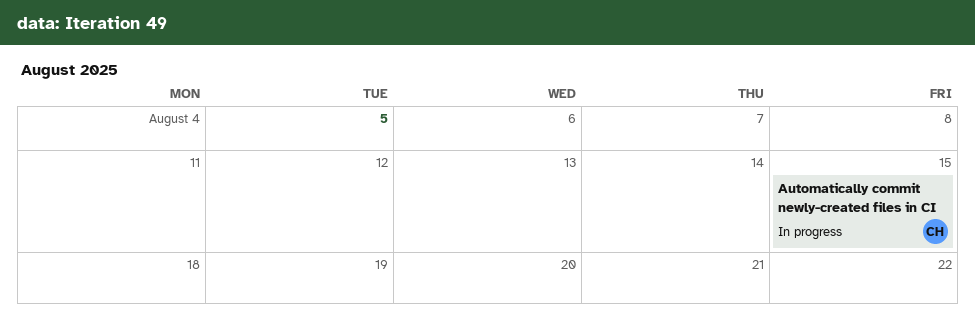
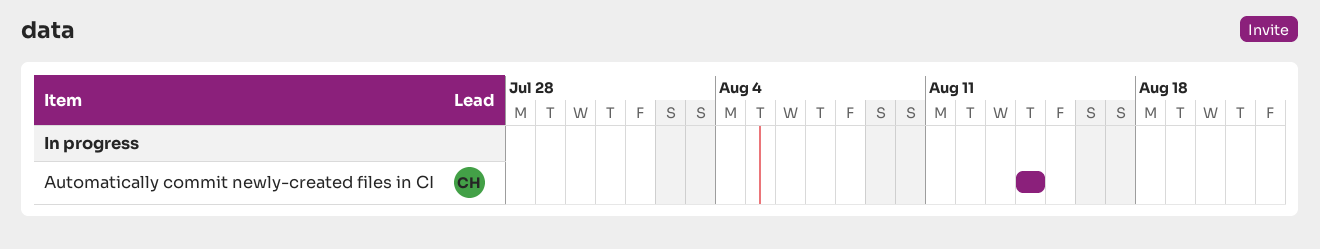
Automatically commit newly-created files in CI, due: Aug 15 -> Aug 14

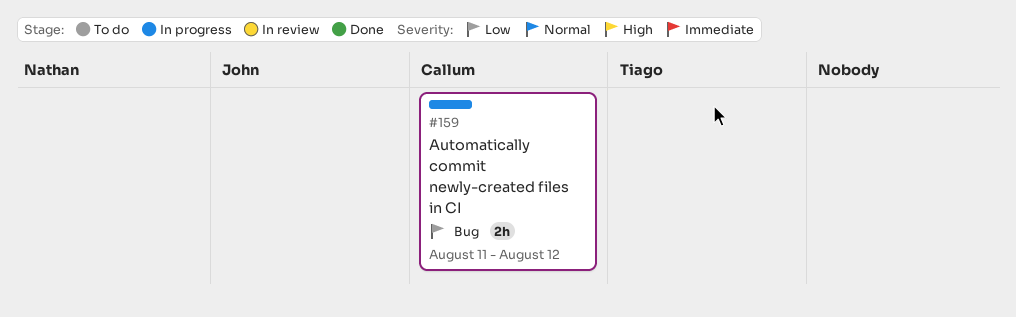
Automatically commit newly-created files in CI, start: Aug 14 -> Aug 11
Automatically commit newly-created files in CI, due: Aug 14 -> Aug 12

